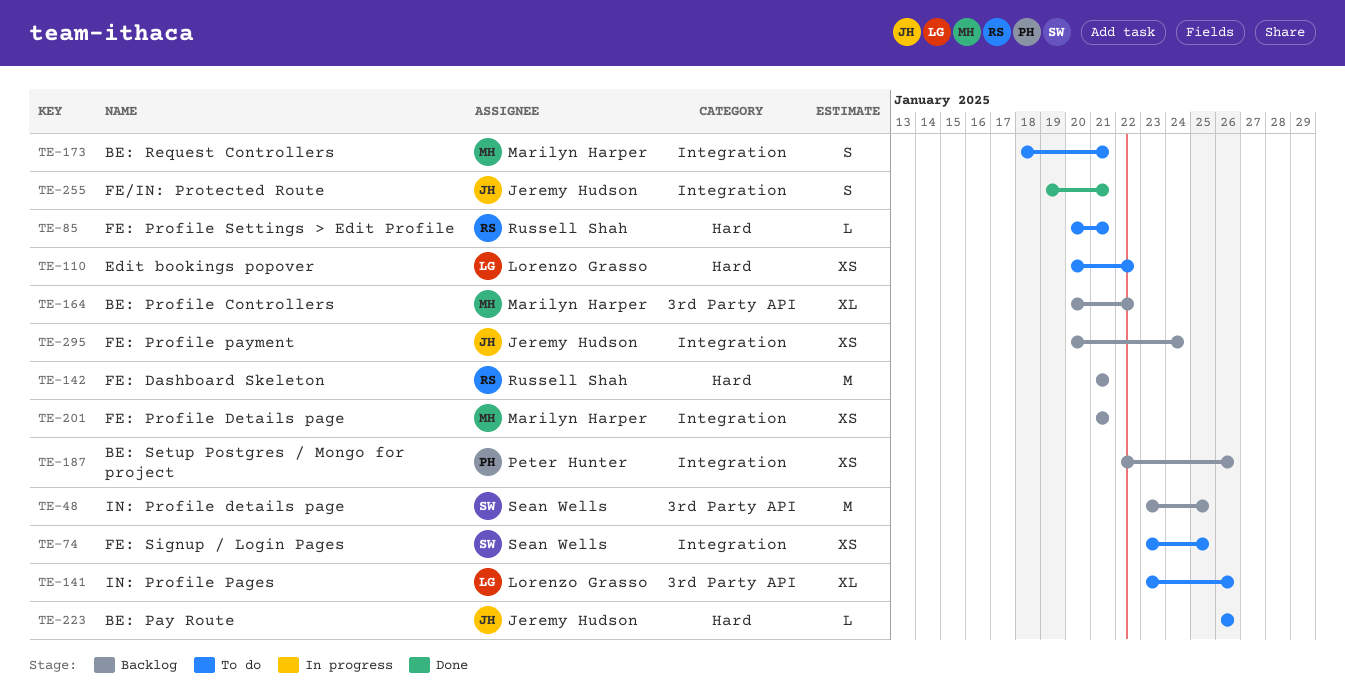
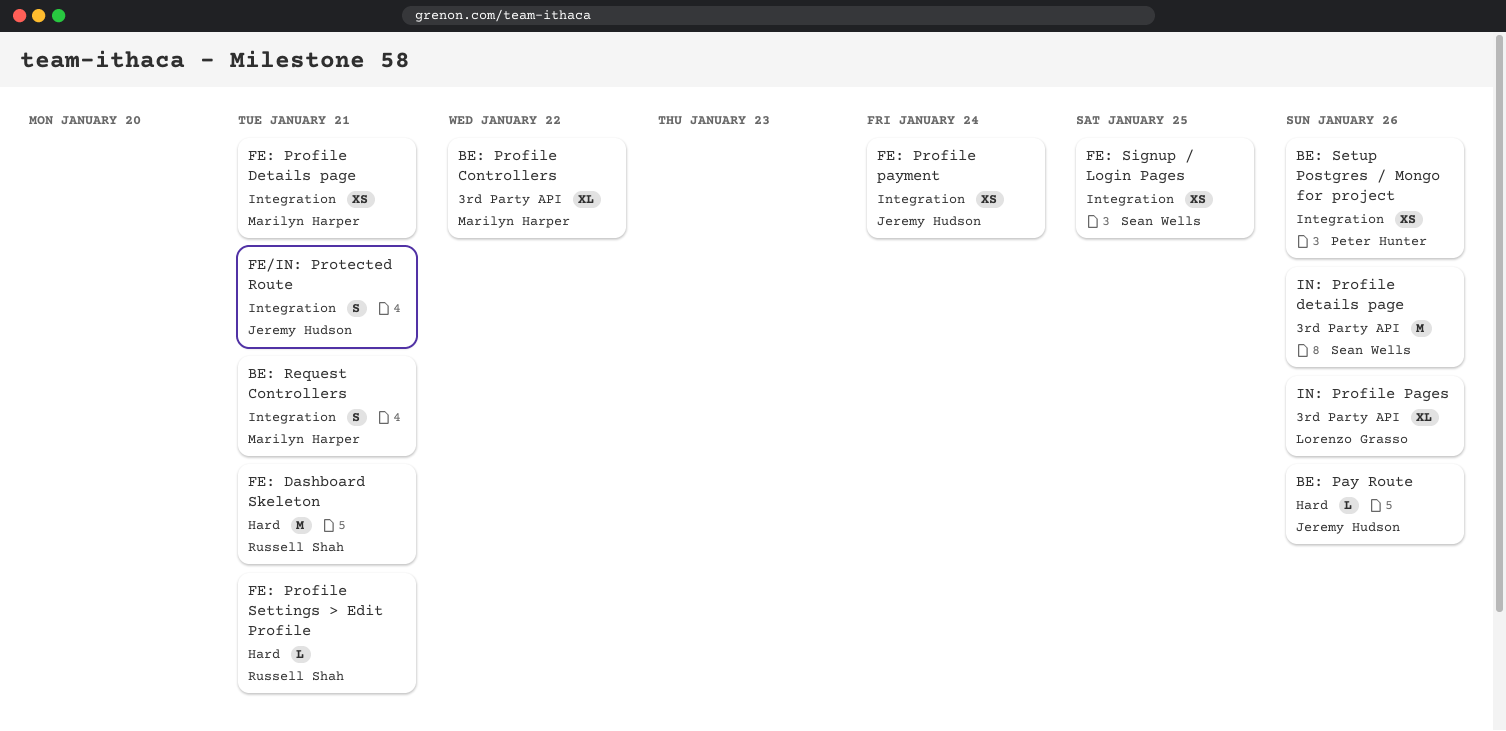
Edit bookings popover: present -> none
IN: Profile details page, due: Jan 25 -> Jan 26

